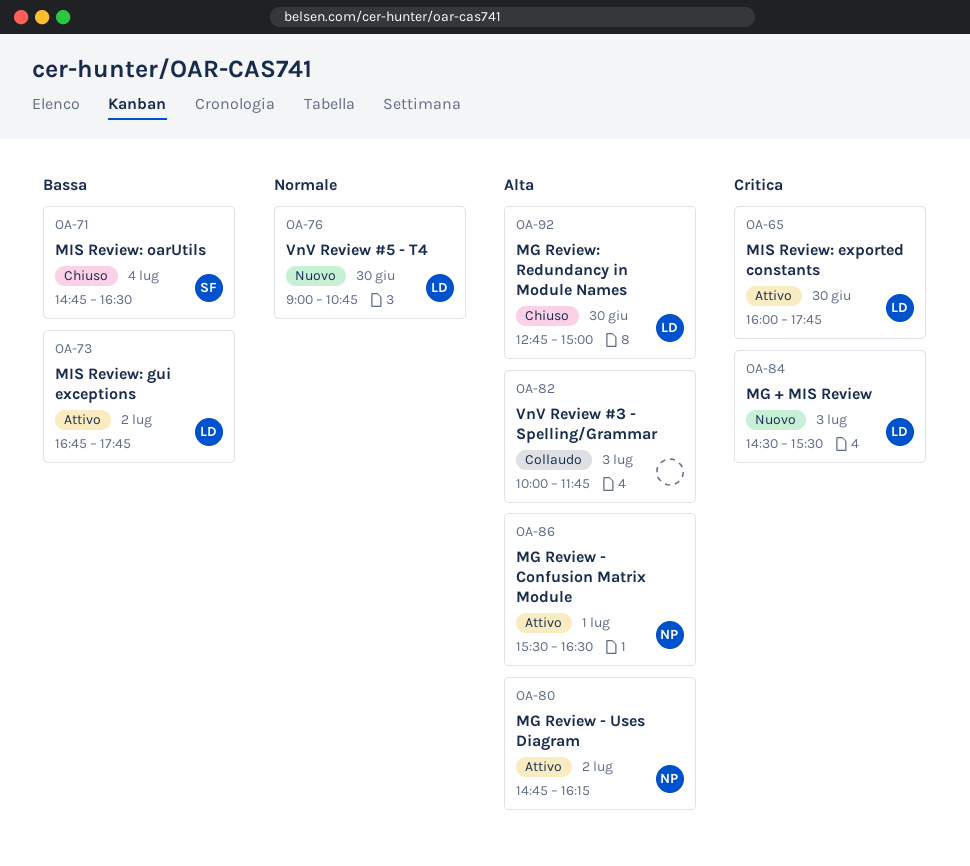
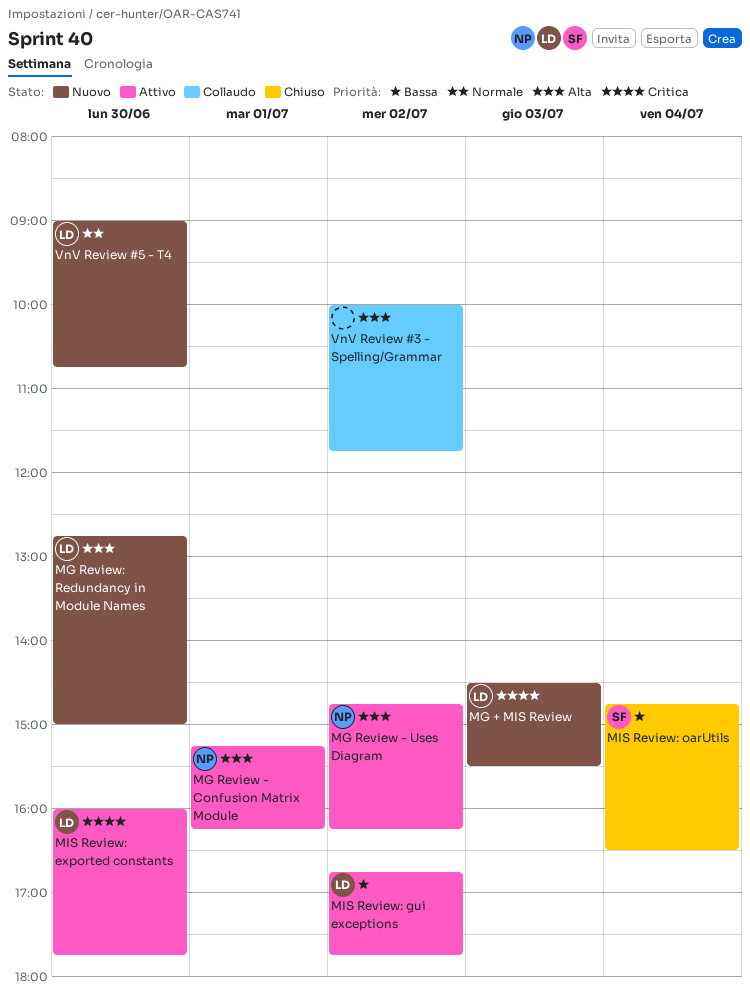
MG Review - Confusion Matrix Module, begins: 15:30 -> 15:15
MG Review - Confusion Matrix Module, ends: 16:30 -> 16:15
MG Review: Redundancy in Module Names, status: Chiuso -> Nuovo
VnV Review #3 - Spelling/Grammar, day: Jul 3 -> Jul 2

